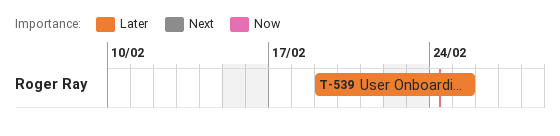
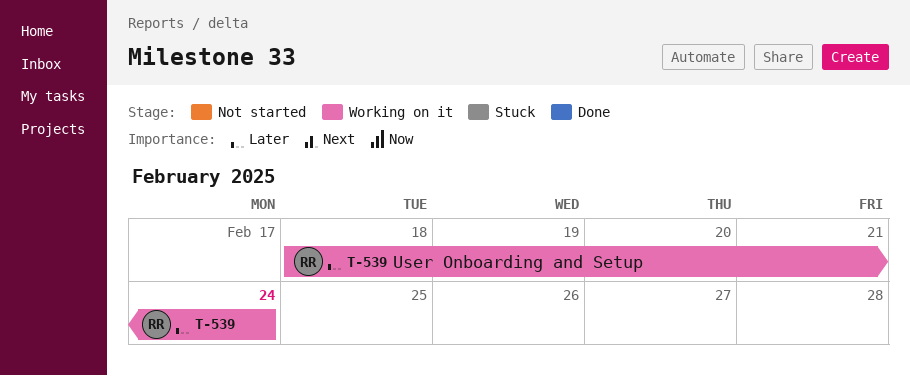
T-539, start: Feb 19 -> Feb 18
T-539, due: Feb 25 -> Feb 24

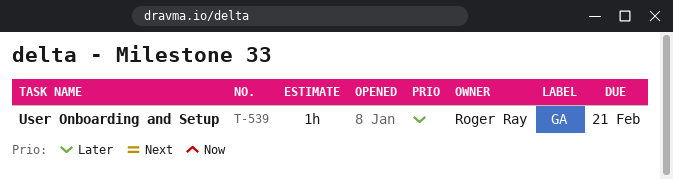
T-539, due: Feb 24 -> Feb 21

